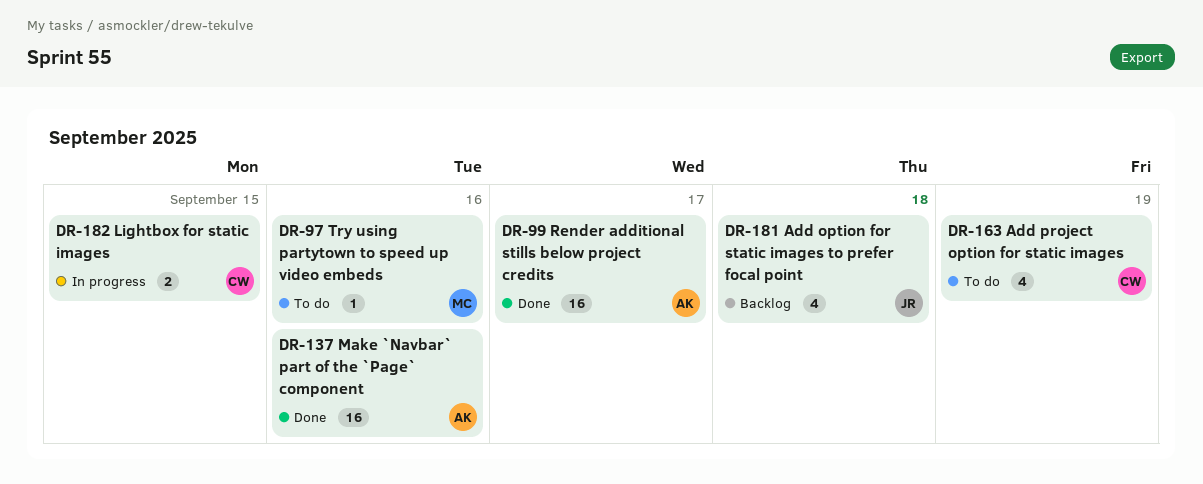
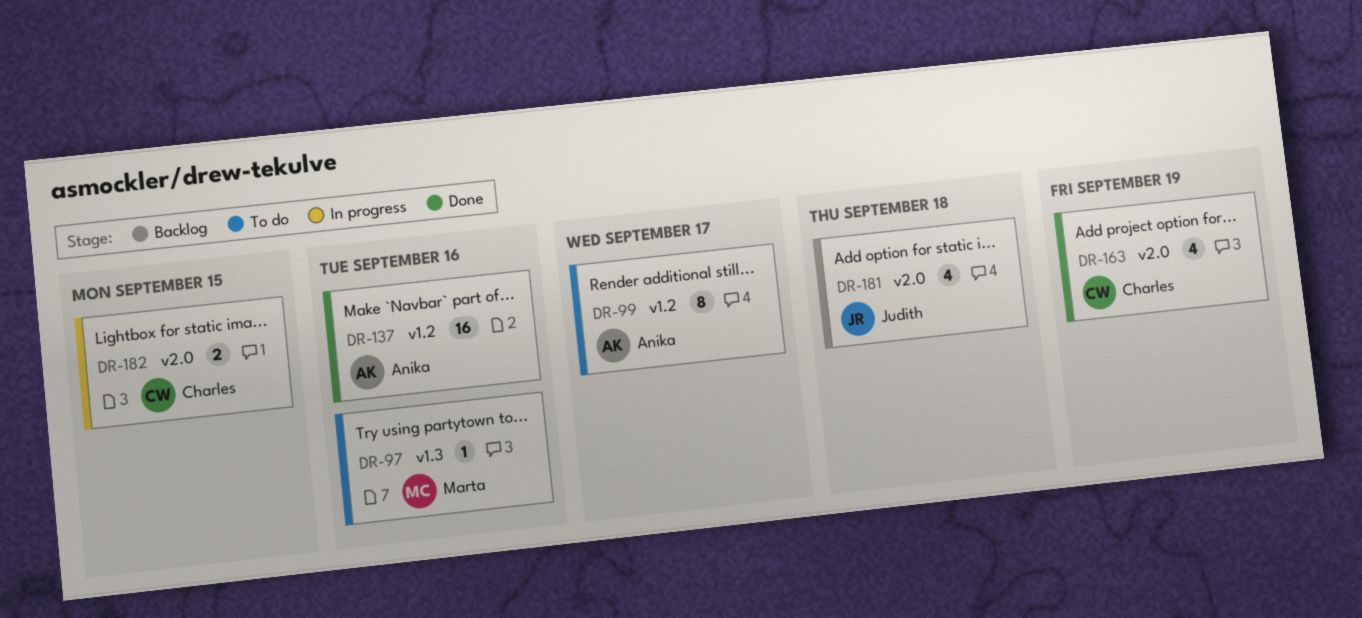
DR-99, status: Done -> To do
DR-99, estimate: 16 -> 8
DR-163, status: To do -> Done

